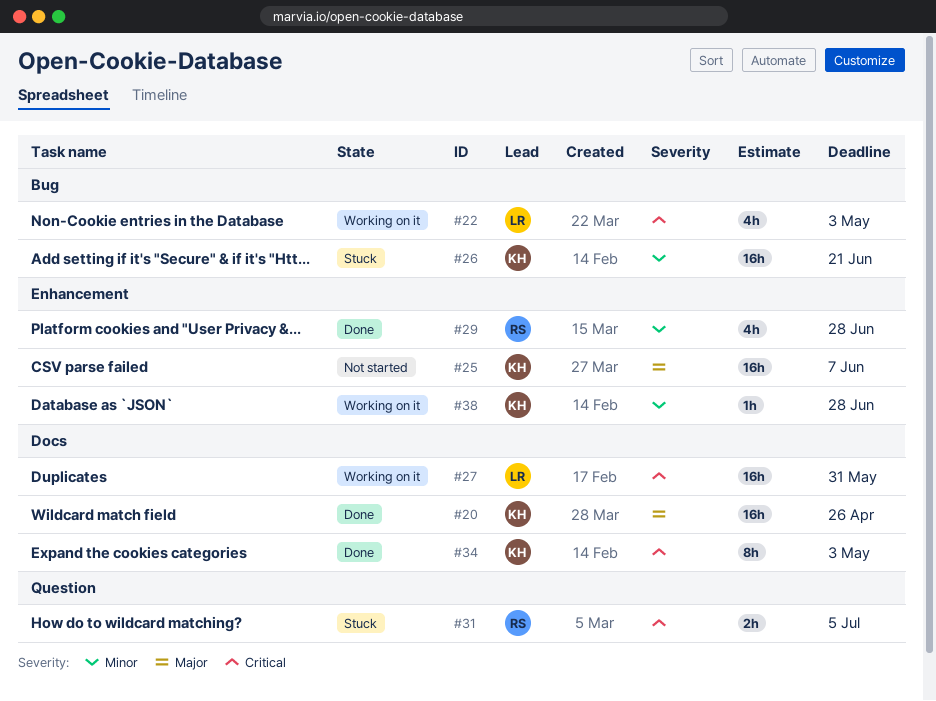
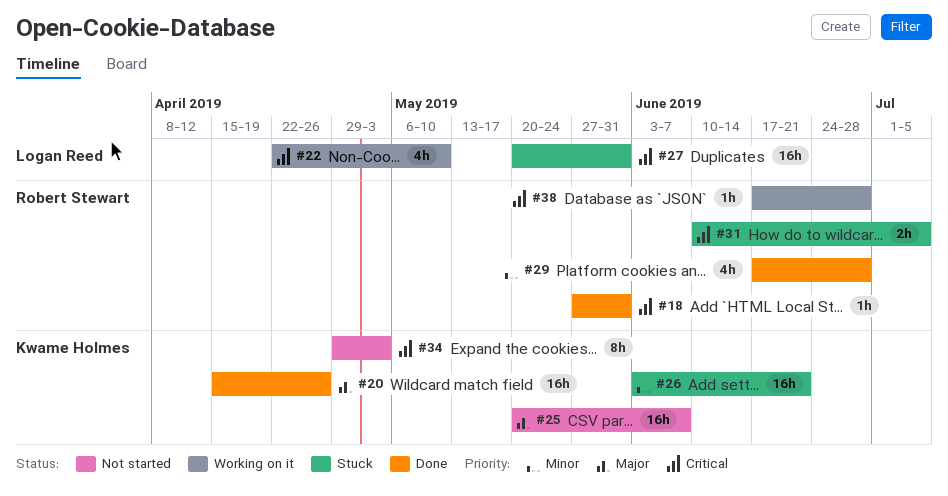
#18: none -> present
#22, due: May 3 -> May 10
#27, status: Working on it -> Stuck
#34, status: Done -> Not started
#38, owner: Kwame Holmes -> Robert Stewart
#38, priority: Minor -> Critical

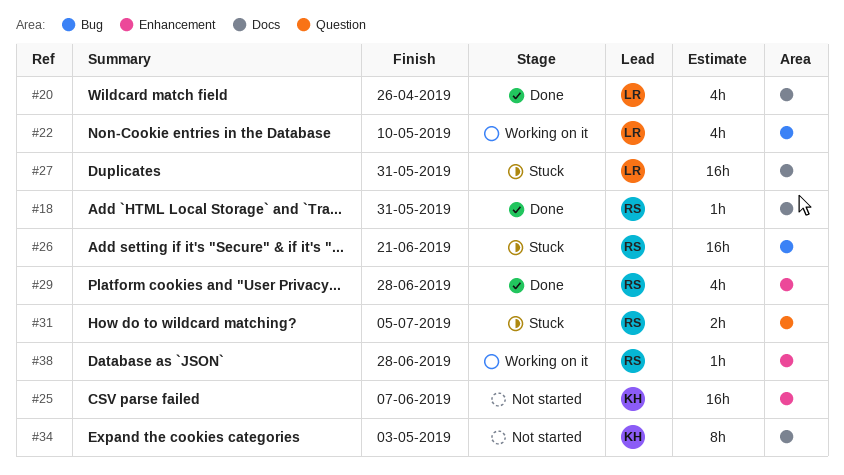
#20, owner: Kwame Holmes -> Logan Reed
#20, estimate: 16h -> 4h
#26, owner: Kwame Holmes -> Robert Stewart

